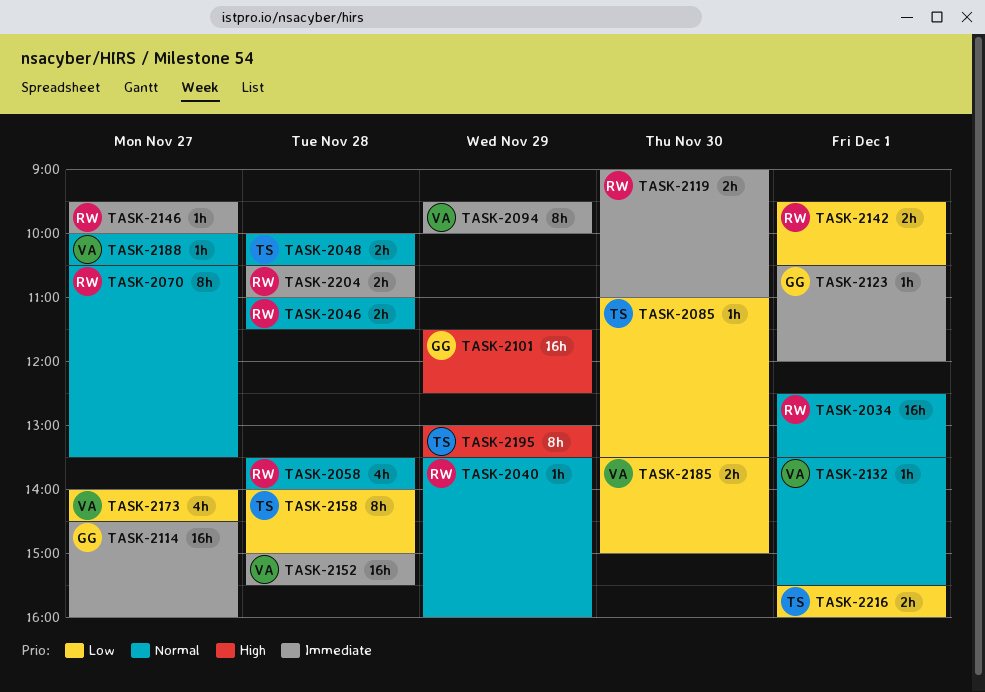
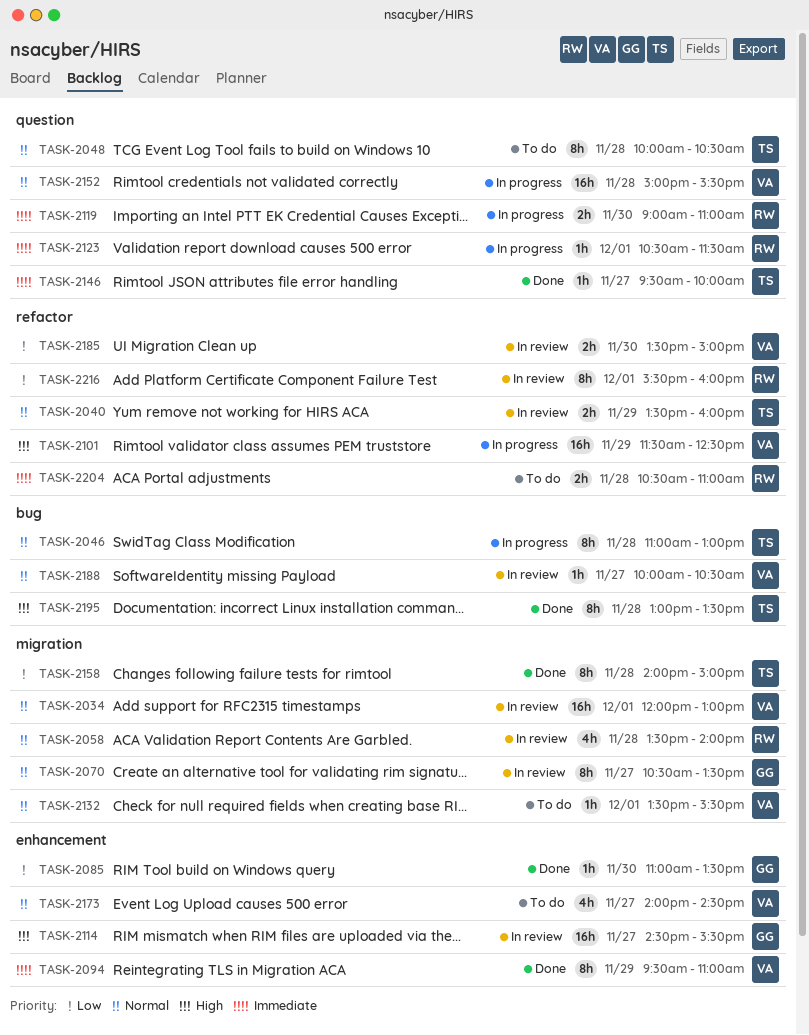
TASK-2034, owner: RW -> VA
TASK-2034, begins: 12:30 -> 12:00
TASK-2034, ends: 13:30 -> 13:00
TASK-2040, owner: RW -> TS
TASK-2040, estimate: 1h -> 2h
TASK-2046, owner: RW -> TS
TASK-2046, estimate: 2h -> 8h
TASK-2046, ends: 11:30 -> 13:00
TASK-2048, estimate: 2h -> 8h
TASK-2070, owner: RW -> GG
TASK-2085, owner: TS -> GG
TASK-2094, ends: 10:00 -> 11:00
TASK-2101, owner: GG -> VA
TASK-2114, priority: Immediate -> High
TASK-2114, ends: 16:00 -> 15:30
TASK-2123, owner: GG -> RW
TASK-2123, ends: 12:00 -> 11:30
TASK-2142: present -> none
TASK-2146, owner: RW -> TS
TASK-2152, priority: Immediate -> Normal
TASK-2173, priority: Low -> Normal
TASK-2195, day: Nov 29 -> Nov 28
TASK-2216, owner: TS -> RW
TASK-2216, estimate: 2h -> 8h

